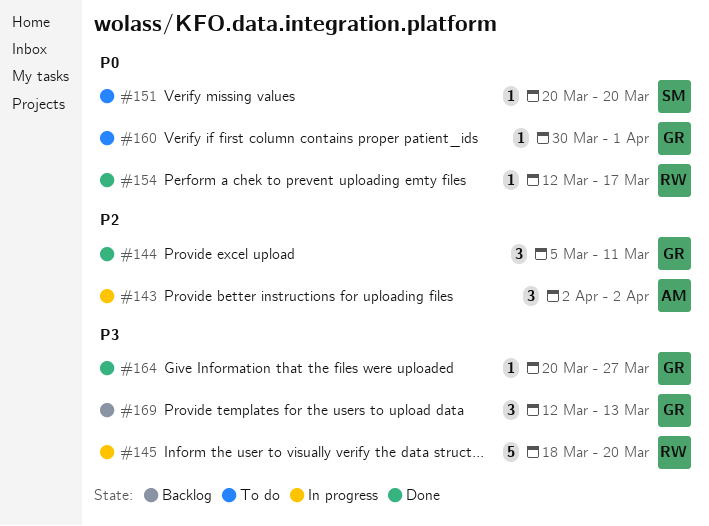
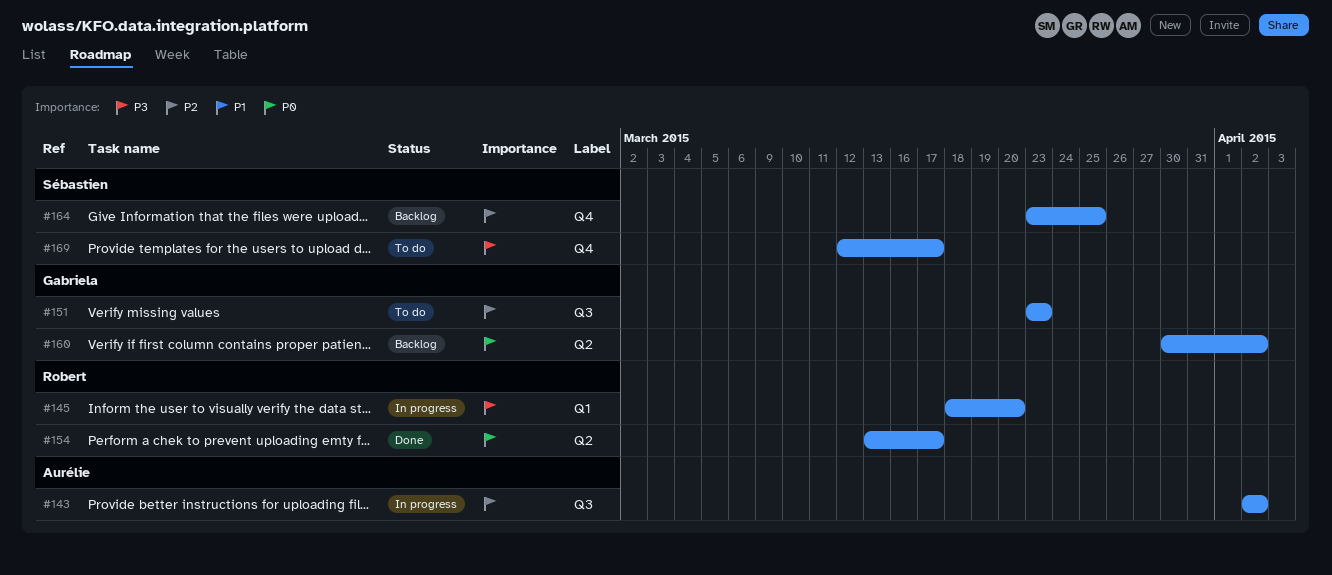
#144: present -> none
#151, owner: Sébastien -> Gabriela
#151, priority: P0 -> P2
#151, start: Mar 20 -> Mar 23
#151, due: Mar 20 -> Mar 23
#154, start: Mar 12 -> Mar 13
#160, status: To do -> Backlog
#160, due: Apr 1 -> Apr 2
#164, status: Done -> Backlog
#164, owner: Gabriela -> Sébastien
#164, priority: P3 -> P2
#164, start: Mar 20 -> Mar 23
#164, due: Mar 27 -> Mar 25
#169, status: Backlog -> To do
#169, owner: Gabriela -> Sébastien
#169, due: Mar 13 -> Mar 17

